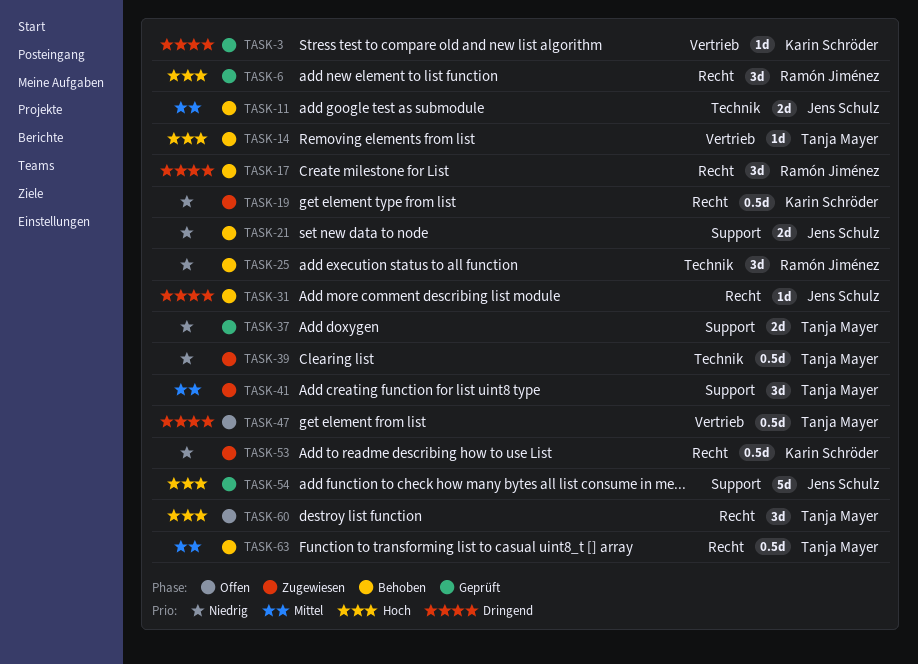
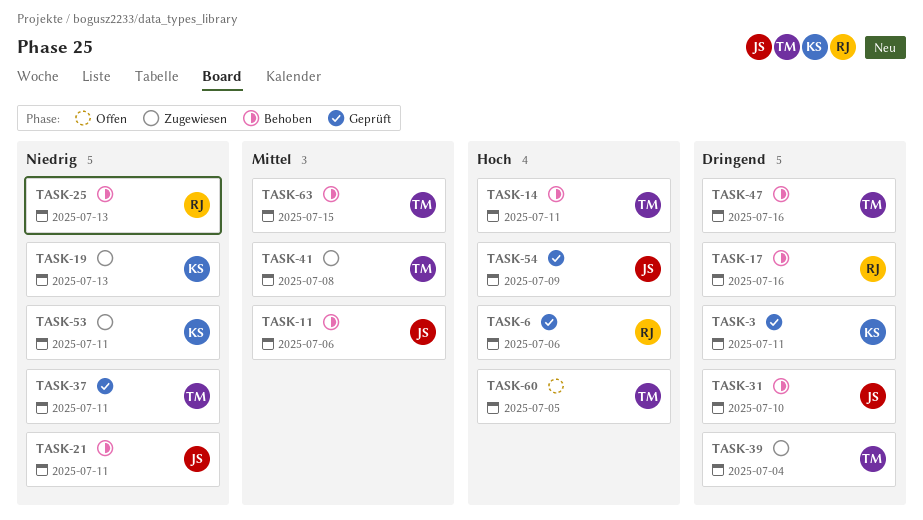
TASK-39, priority: Niedrig -> Dringend
TASK-47, status: Offen -> Behoben

